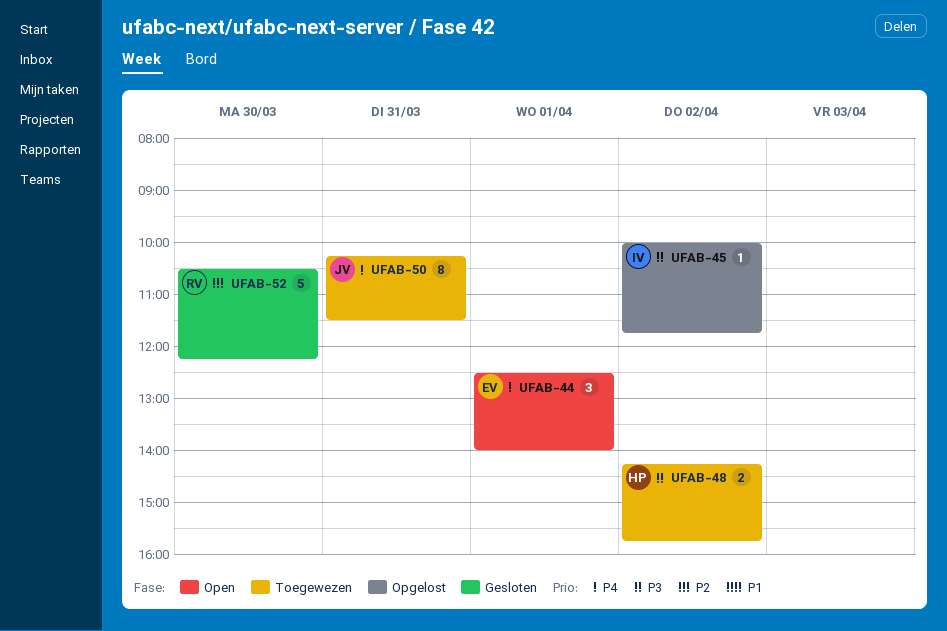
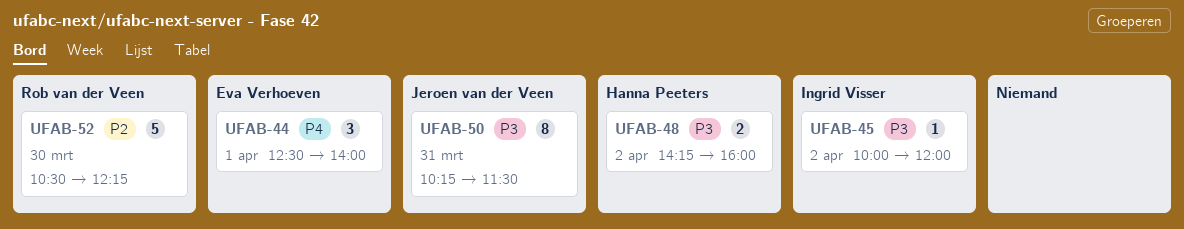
UFAB-45, ends: 11:45 -> 12:00
UFAB-48, ends: 15:45 -> 16:00
UFAB-50, priority: P4 -> P3

